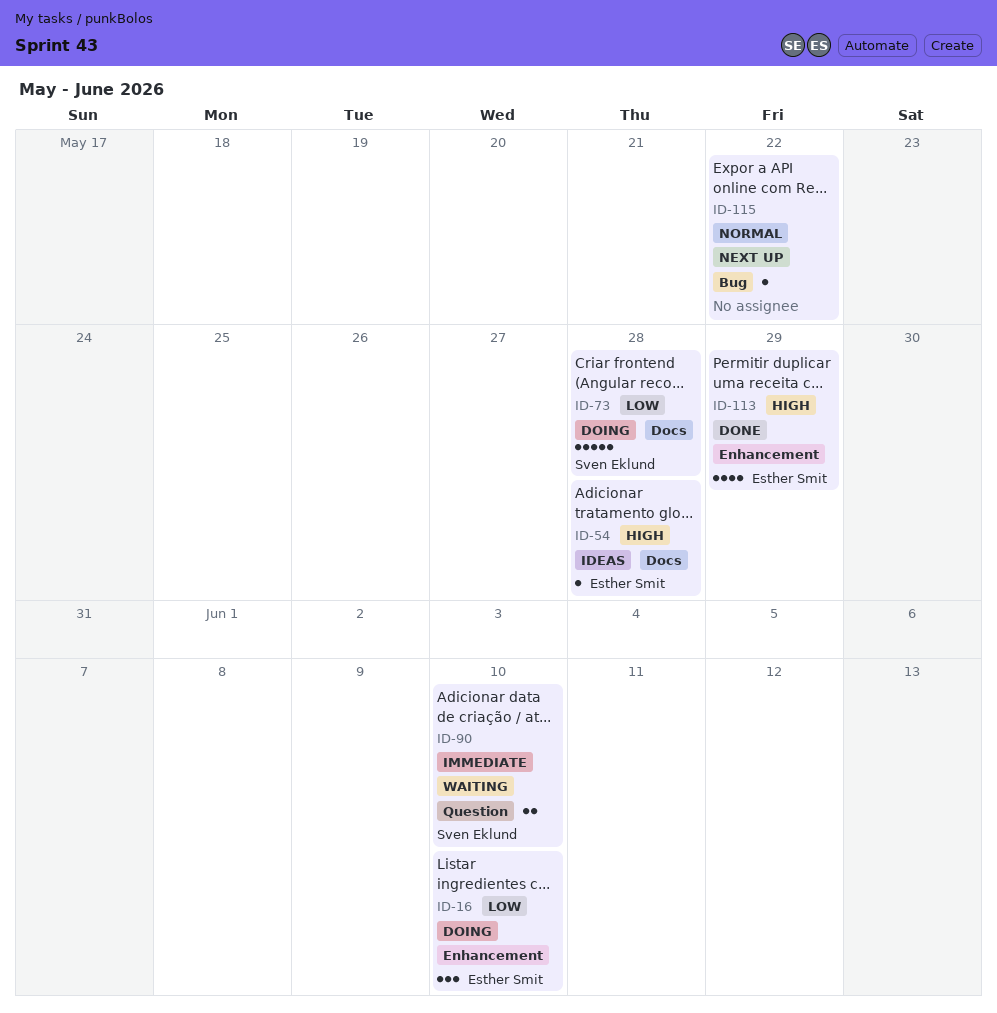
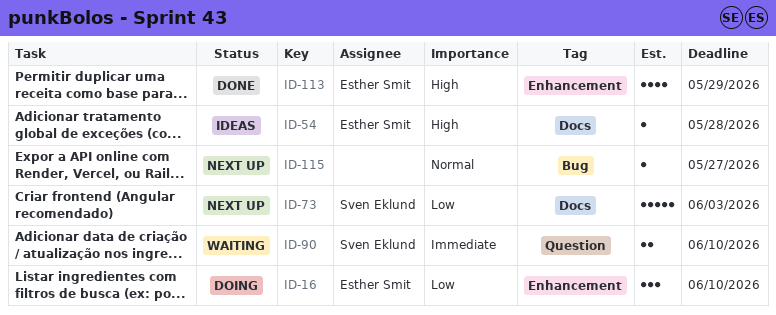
ID-73, status: Doing -> Next up
ID-73, due: May 28 -> Jun 3
ID-115, due: May 22 -> May 27

